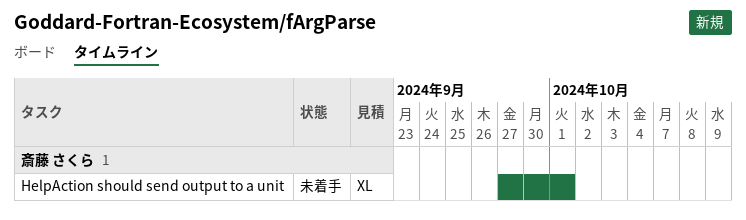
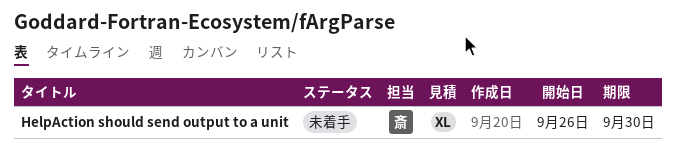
HelpAction should send output to a unit, start: Sep 27 -> Sep 26
HelpAction should send output to a unit, due: Oct 1 -> Sep 30

